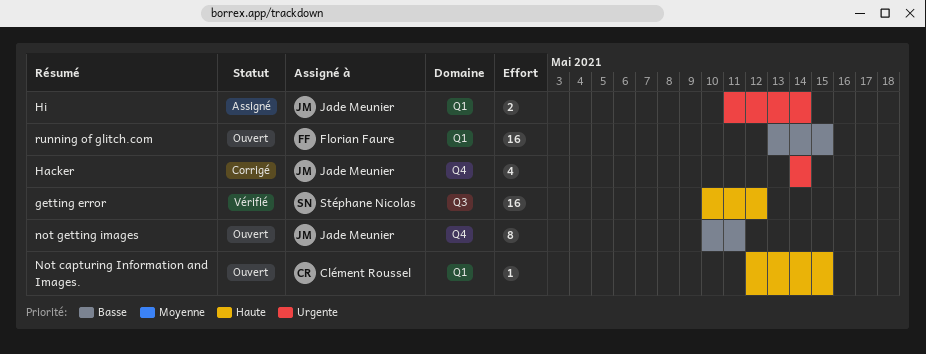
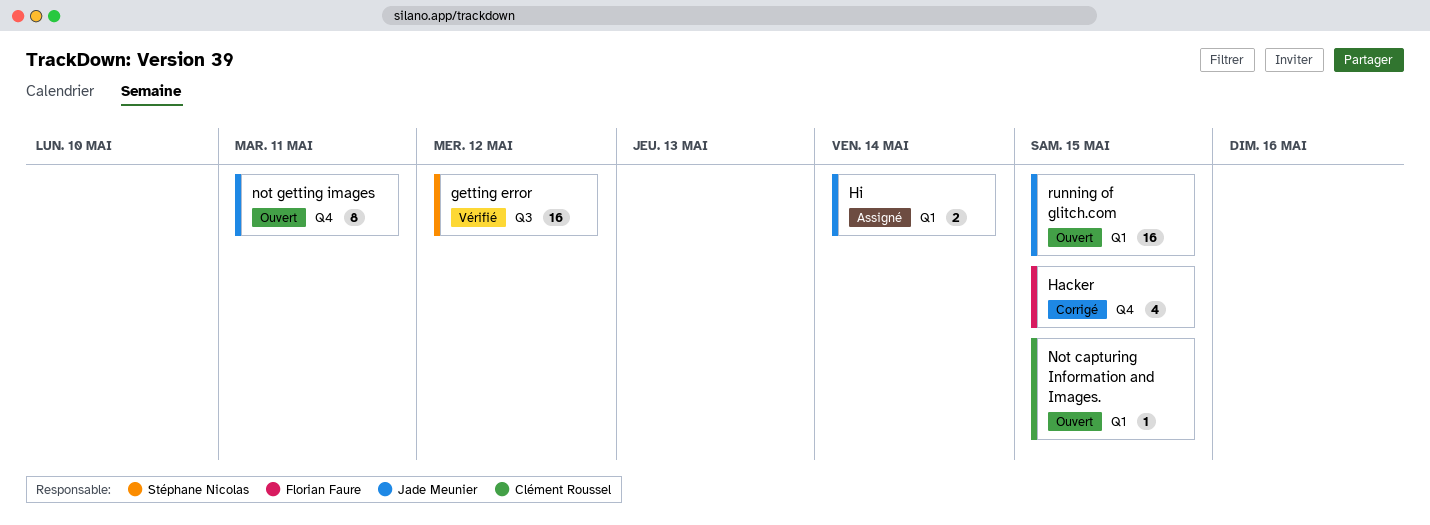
Hacker, owner: Jade Meunier -> Florian Faure
Hacker, due: May 14 -> May 15
running of glitch.com, owner: Florian Faure -> Jade Meunier

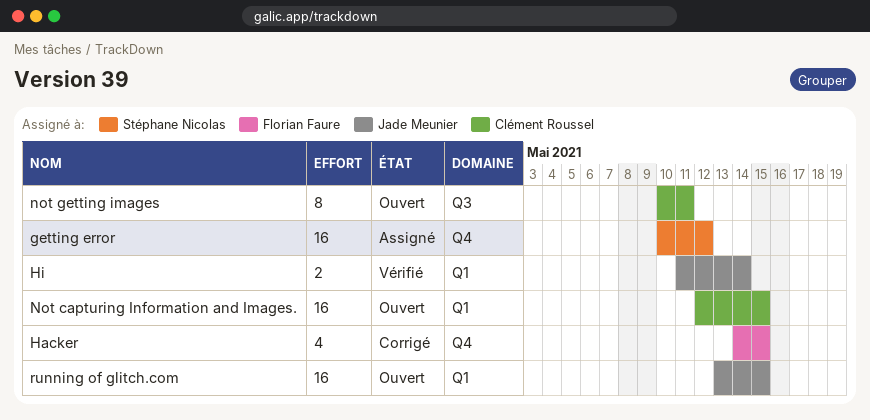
getting error, status: Vérifié -> Assigné
getting error, label: Q3 -> Q4
Hi, status: Assigné -> Vérifié
Not capturing Information and Images., estimate: 1 -> 16
not getting images, owner: Jade Meunier -> Clément Roussel
not getting images, label: Q4 -> Q3

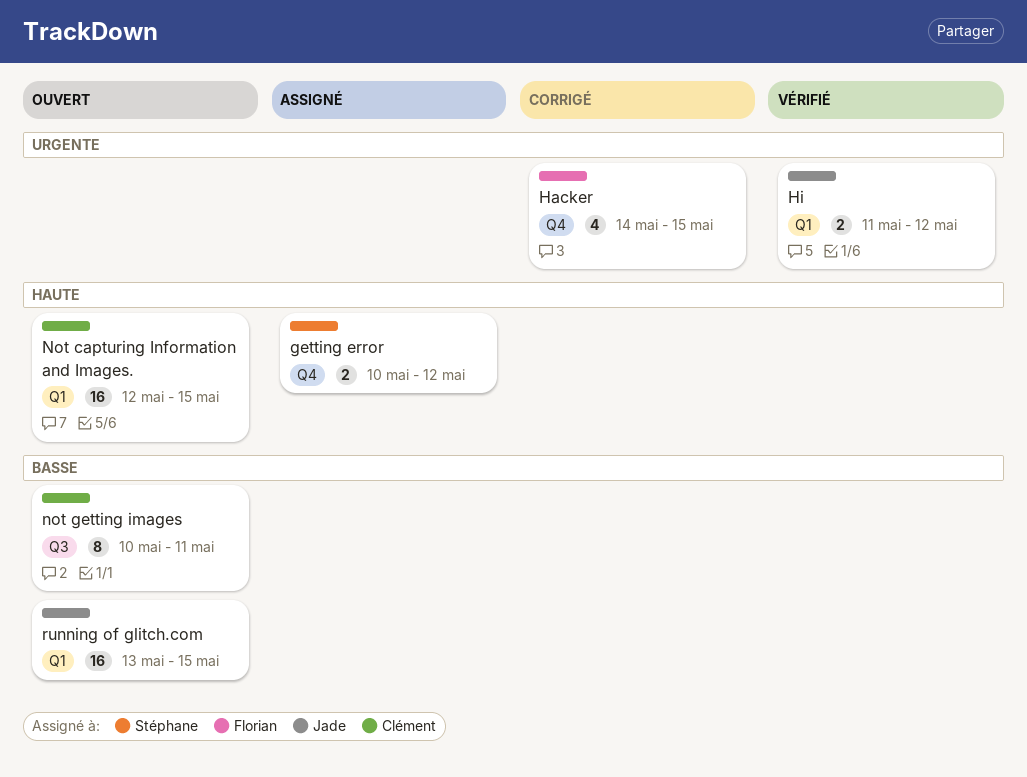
getting error, estimate: 16 -> 2
Hi, due: May 14 -> May 12

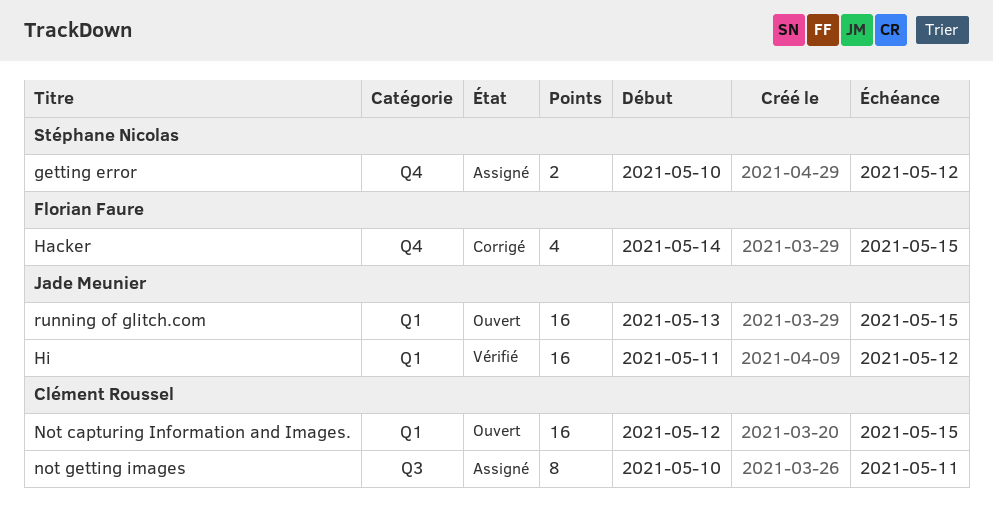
Hi, estimate: 2 -> 16
not getting images, status: Ouvert -> Assigné

